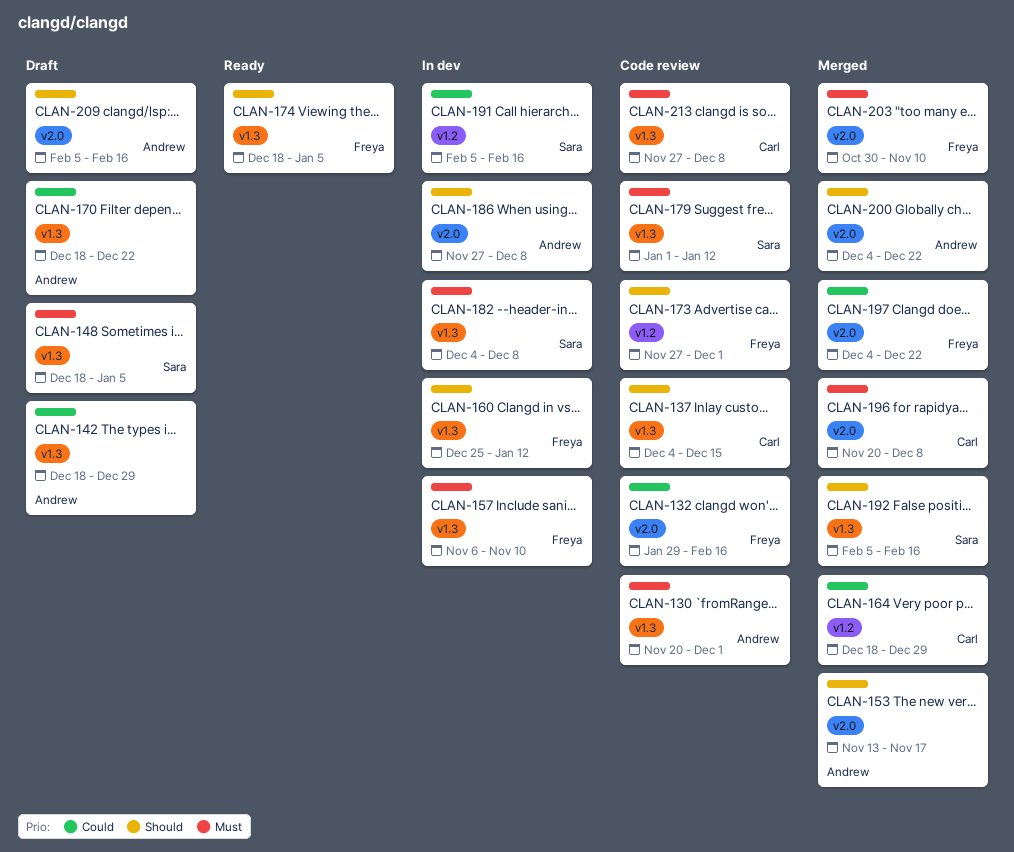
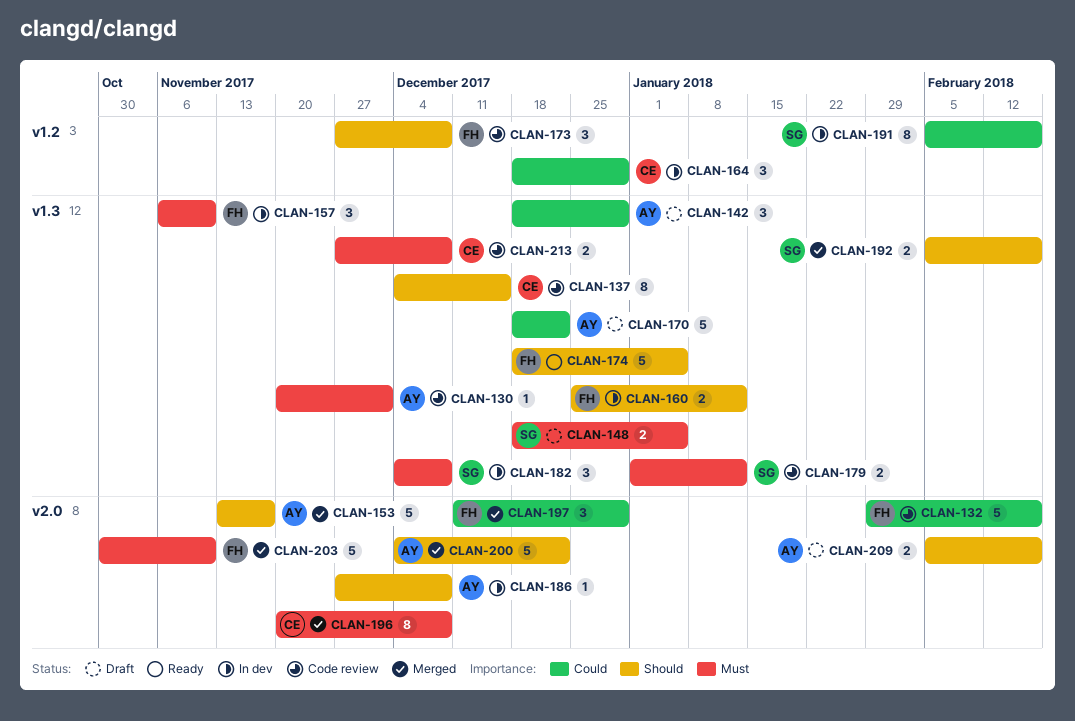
CLAN-164, status: Merged -> In dev
CLAN-173, due: Dec 1 -> Dec 8
CLAN-197, start: Dec 4 -> Dec 11
CLAN-197, due: Dec 22 -> Dec 29

